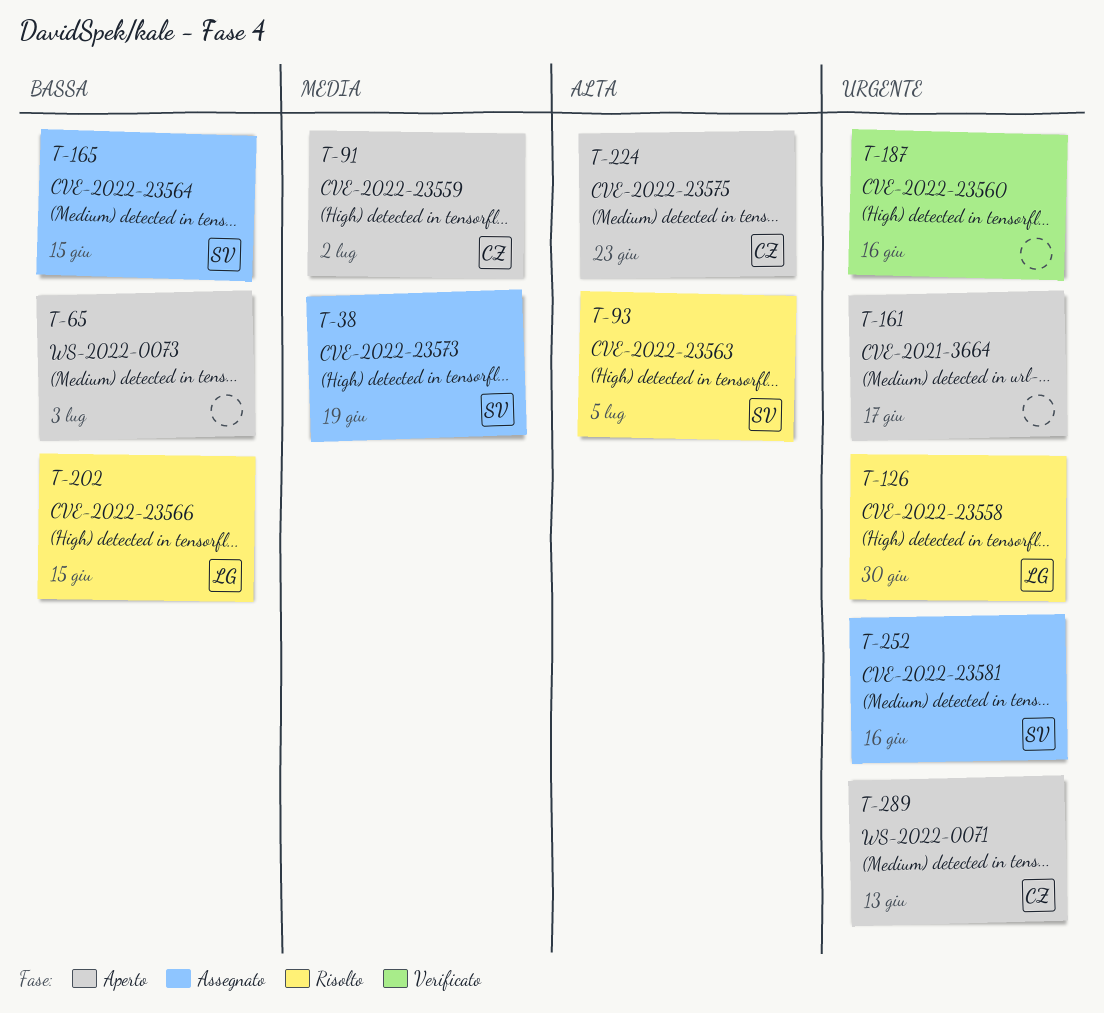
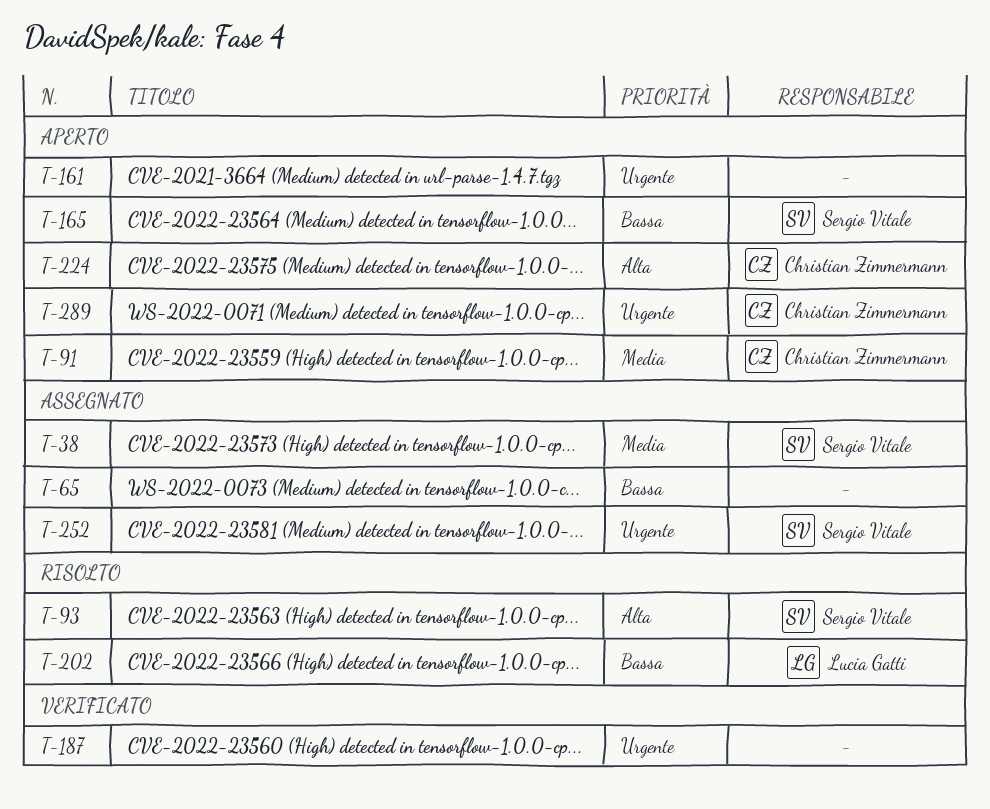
T-65, status: Aperto -> Assegnato
T-126: present -> none
T-165, status: Assegnato -> Aperto

